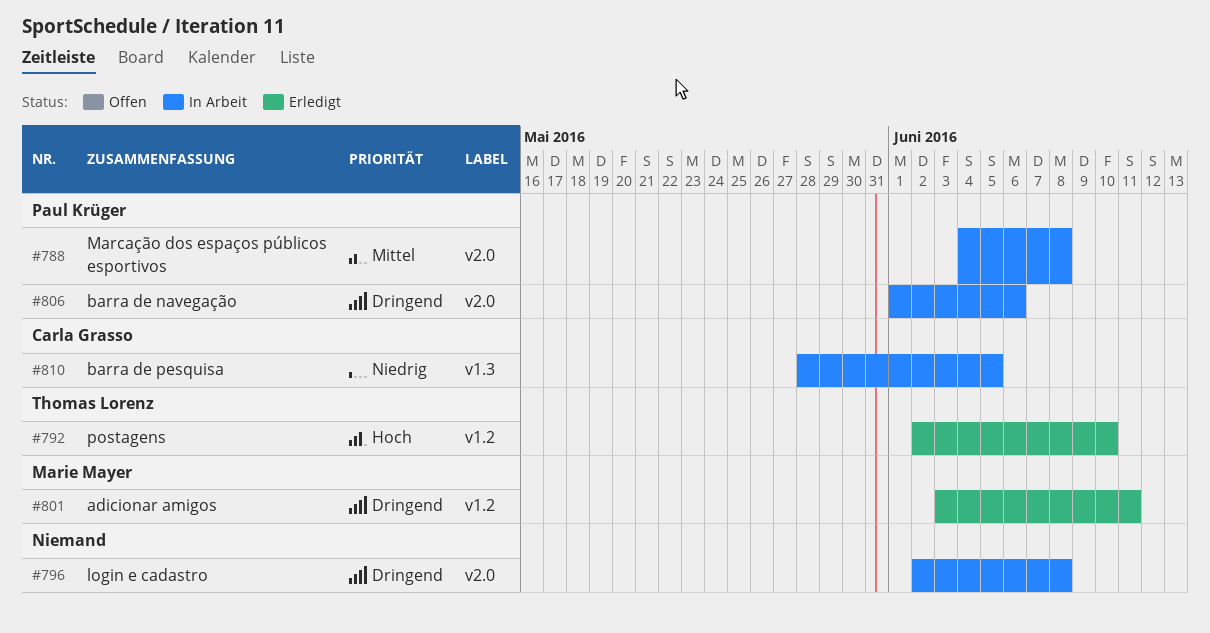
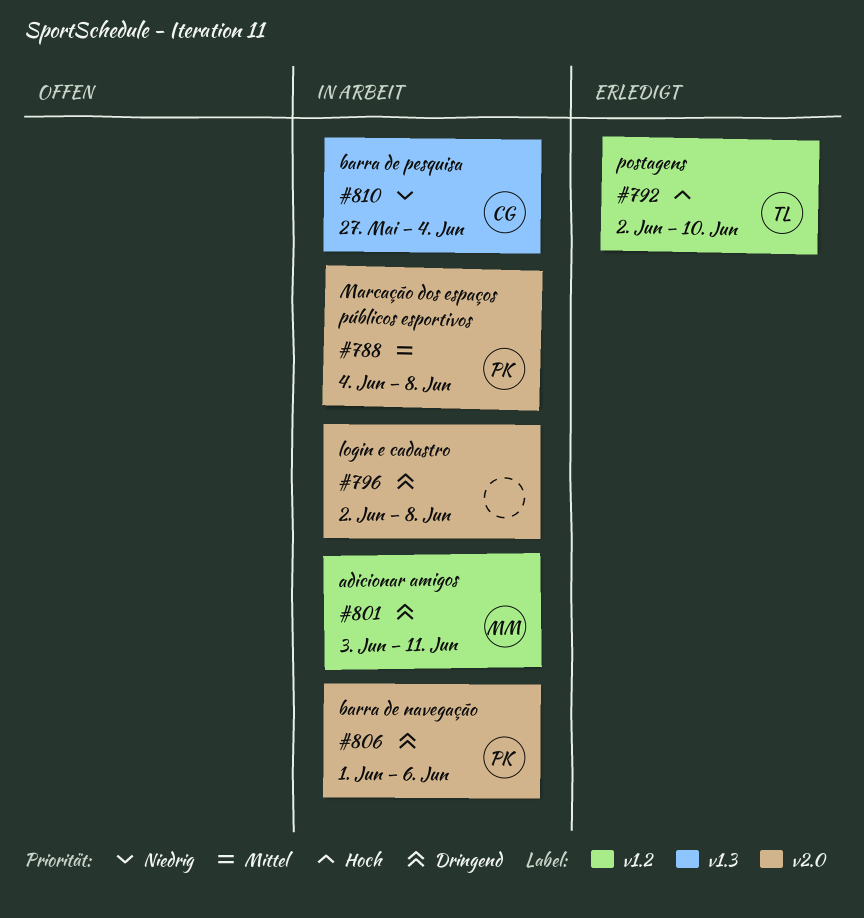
#801, status: Erledigt -> In Arbeit
#810, start: May 28 -> May 27
#810, due: Jun 5 -> Jun 4

